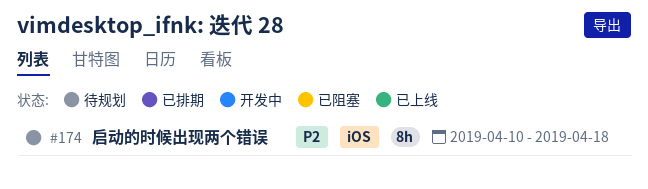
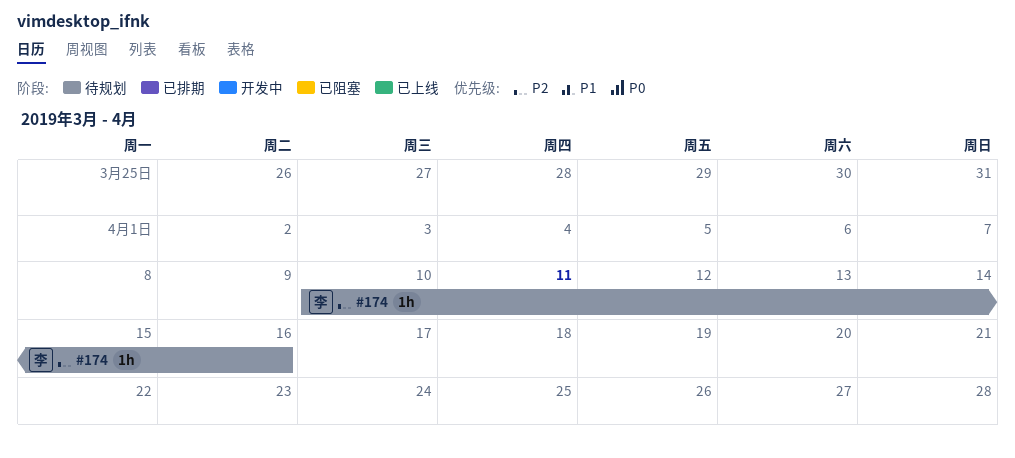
#174, estimate: 8h -> 1h
#174, due: Apr 18 -> Apr 16

